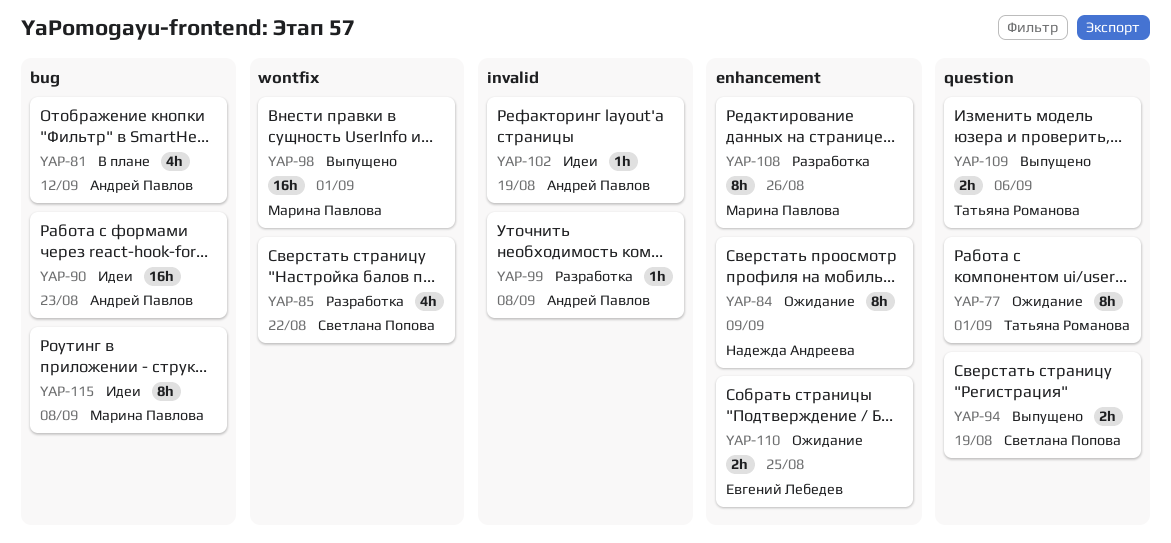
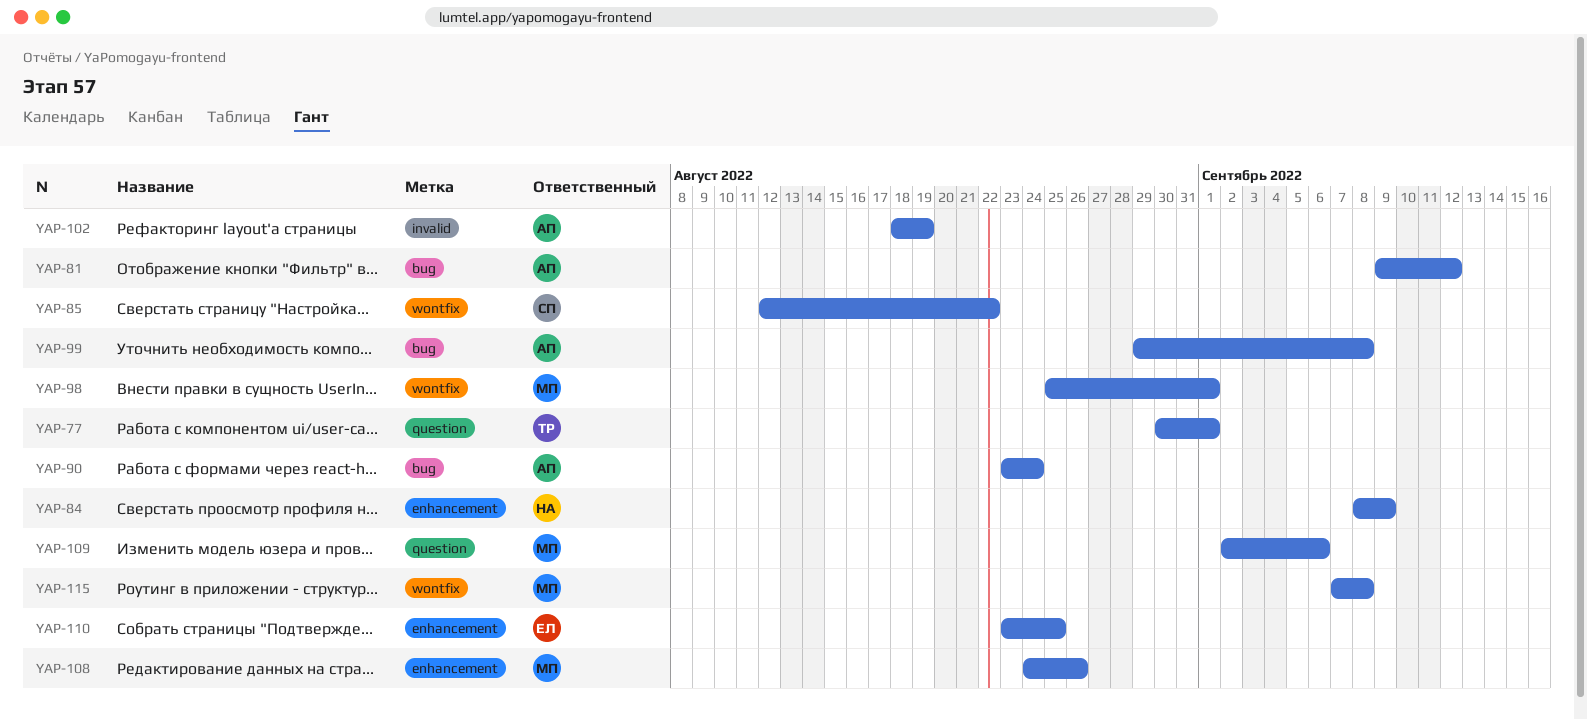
YAP-90, due: Aug 23 -> Aug 24
YAP-94: present -> none
YAP-99, label: invalid -> bug
YAP-109, owner: Татьяна Романова -> Марина Павлова
YAP-115, label: bug -> wontfix

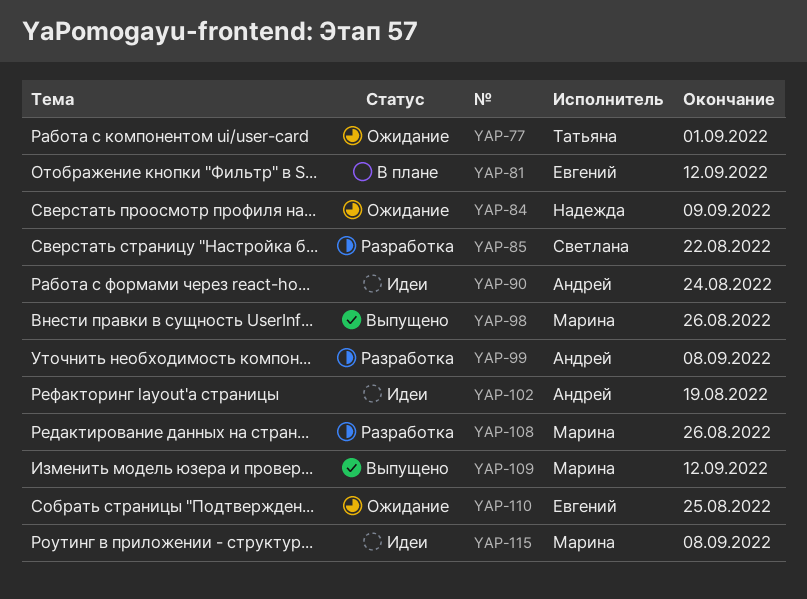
YAP-81, owner: Андрей -> Евгений
YAP-98, due: Sep 1 -> Aug 26
YAP-109, due: Sep 6 -> Sep 12

